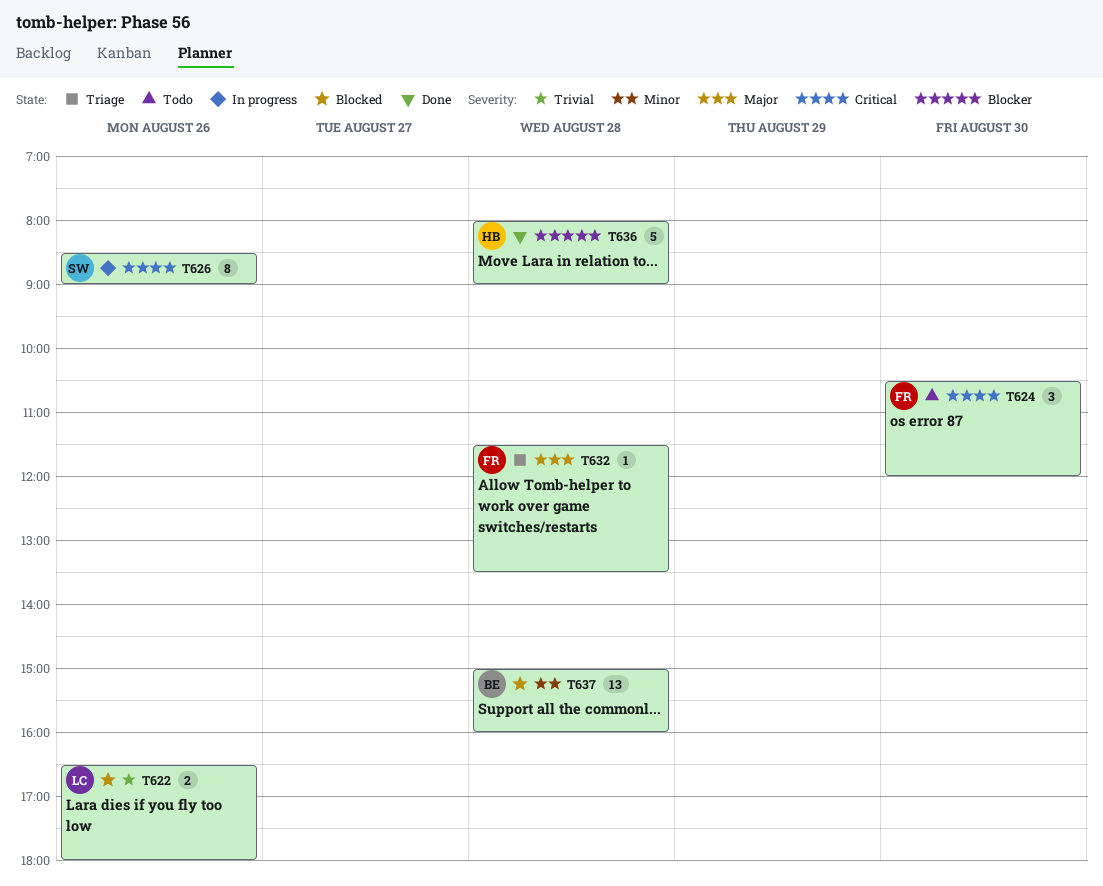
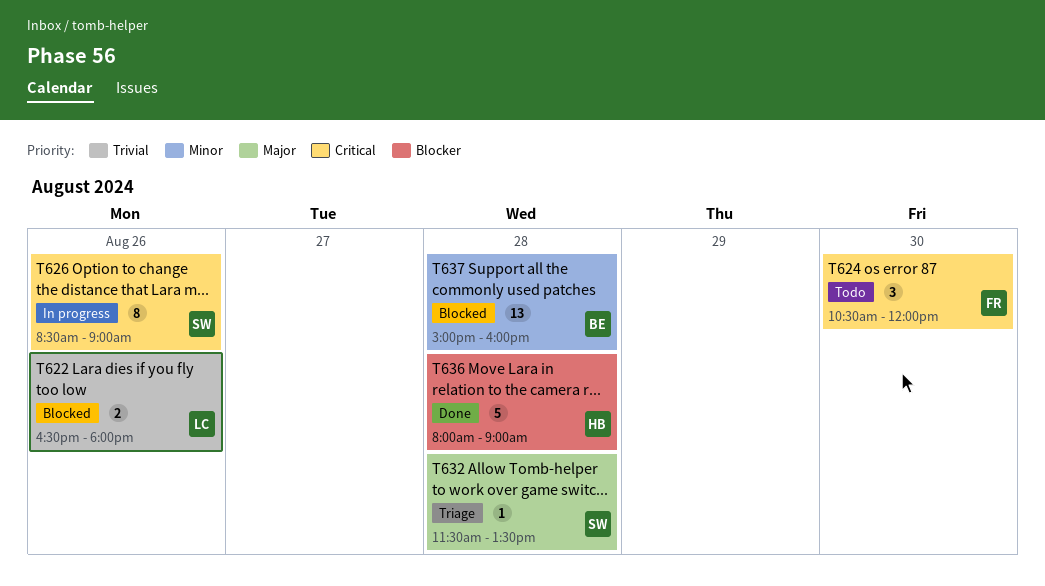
T632, owner: FR -> SW

